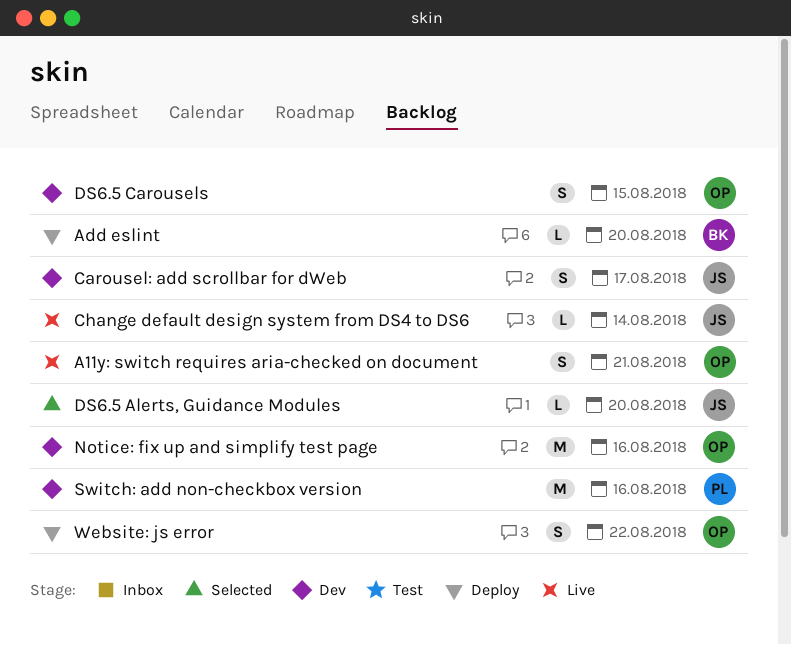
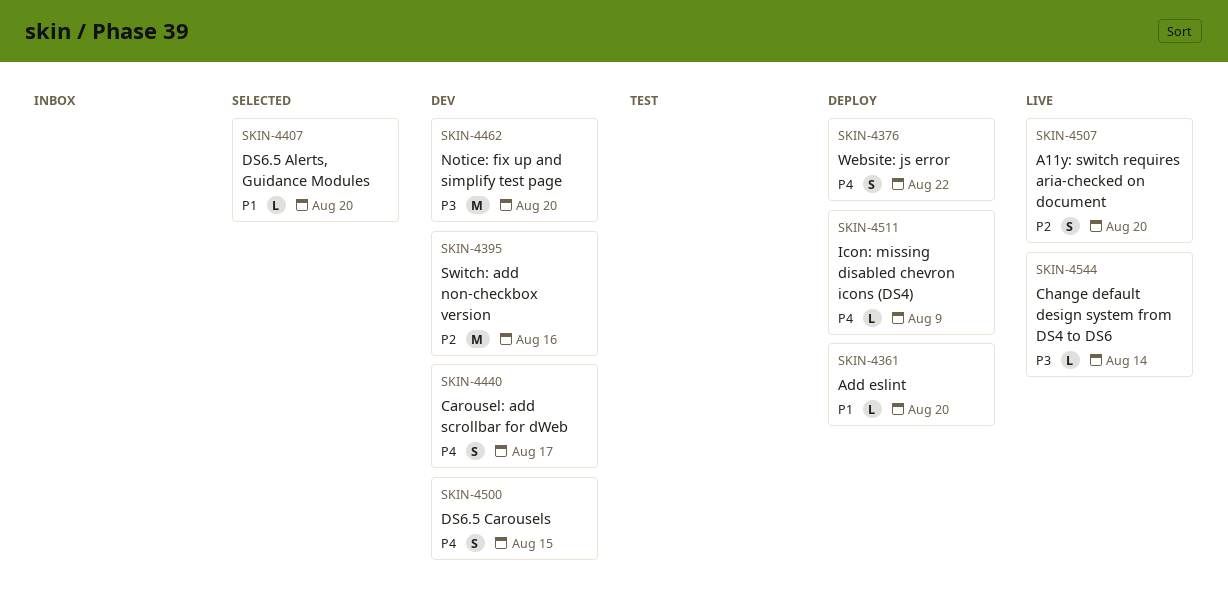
A11y: switch requires aria-checked on document, due: Aug 21 -> Aug 20
Icon: missing disabled chevron icons (DS4): none -> present
Notice: fix up and simplify test page, due: Aug 16 -> Aug 20

